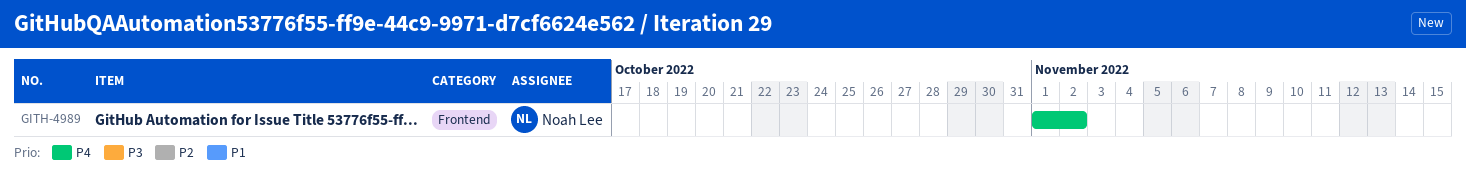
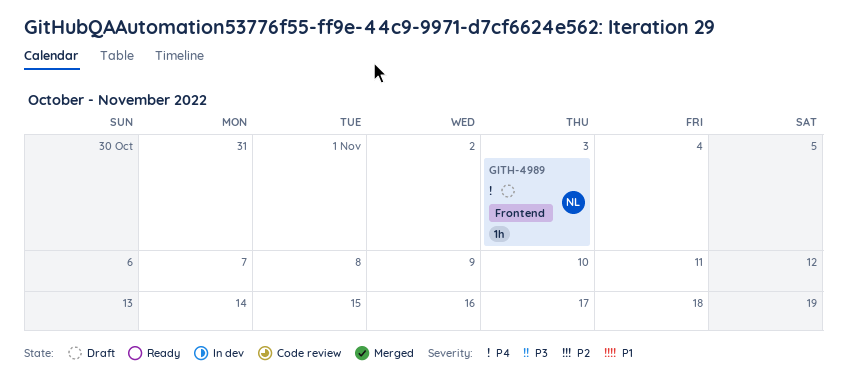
GITH-4989, due: Nov 2 -> Nov 3

